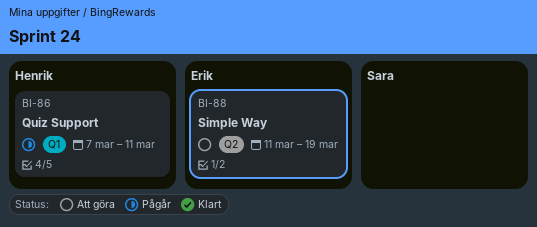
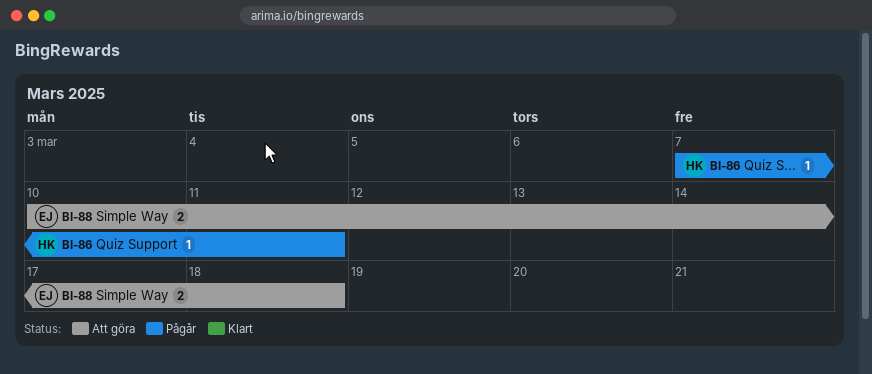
BI-88, start: Mar 11 -> Mar 10
BI-88, due: Mar 19 -> Mar 18

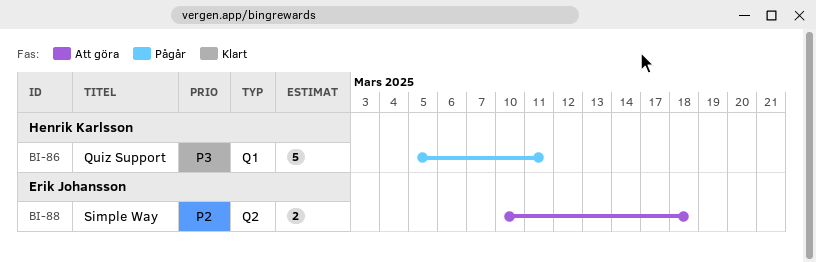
BI-86, estimate: 1 -> 5
BI-86, start: Mar 7 -> Mar 5

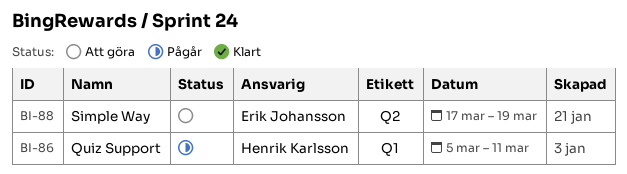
BI-88, start: Mar 10 -> Mar 17
BI-88, due: Mar 18 -> Mar 19

